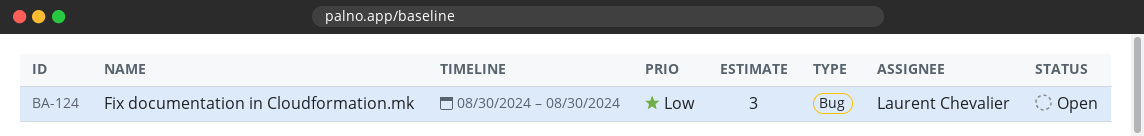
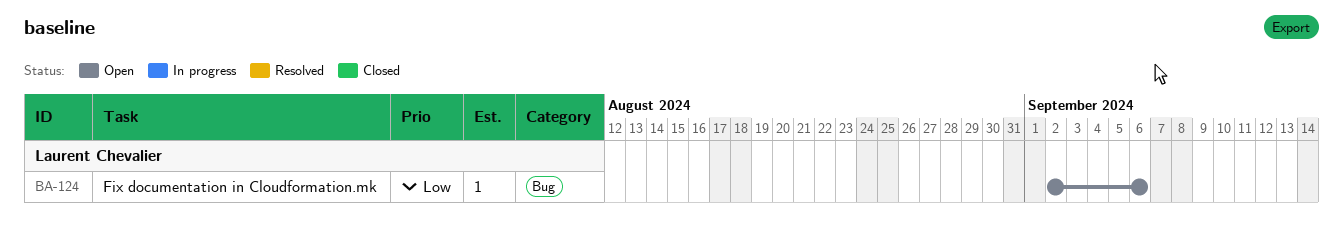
BA-124, estimate: 3 -> 1
BA-124, start: Aug 30 -> Sep 2
BA-124, due: Aug 30 -> Sep 6

